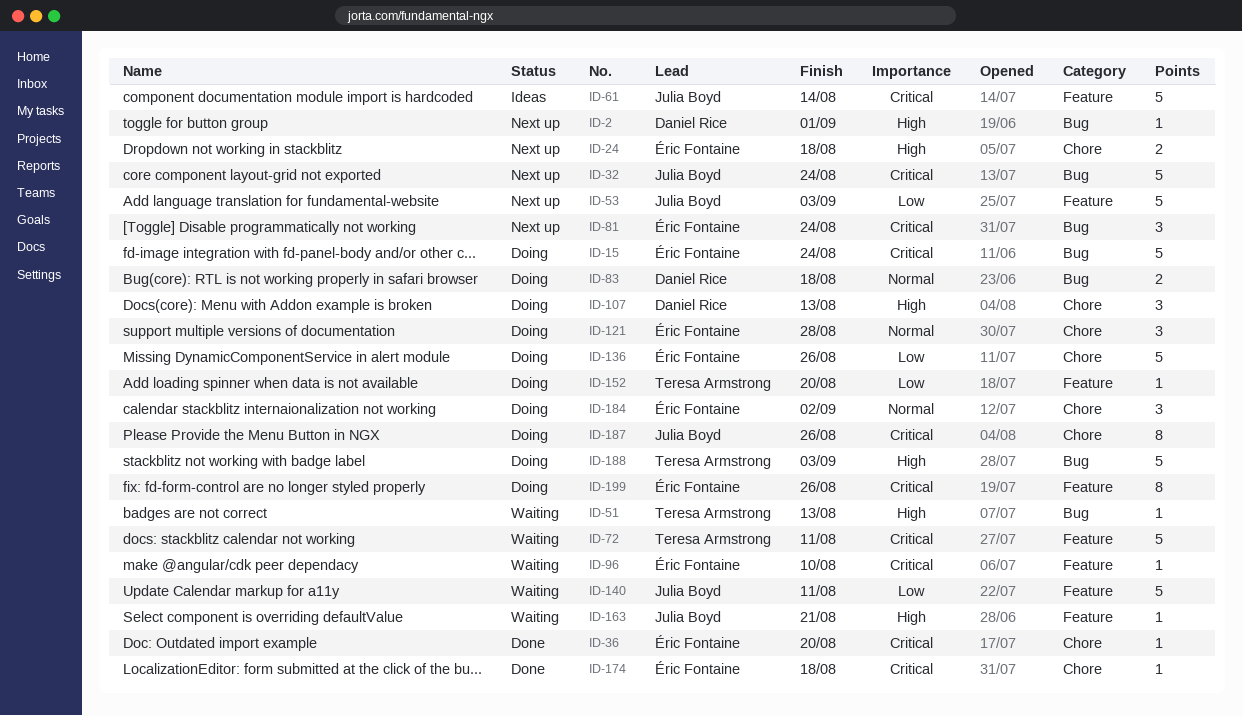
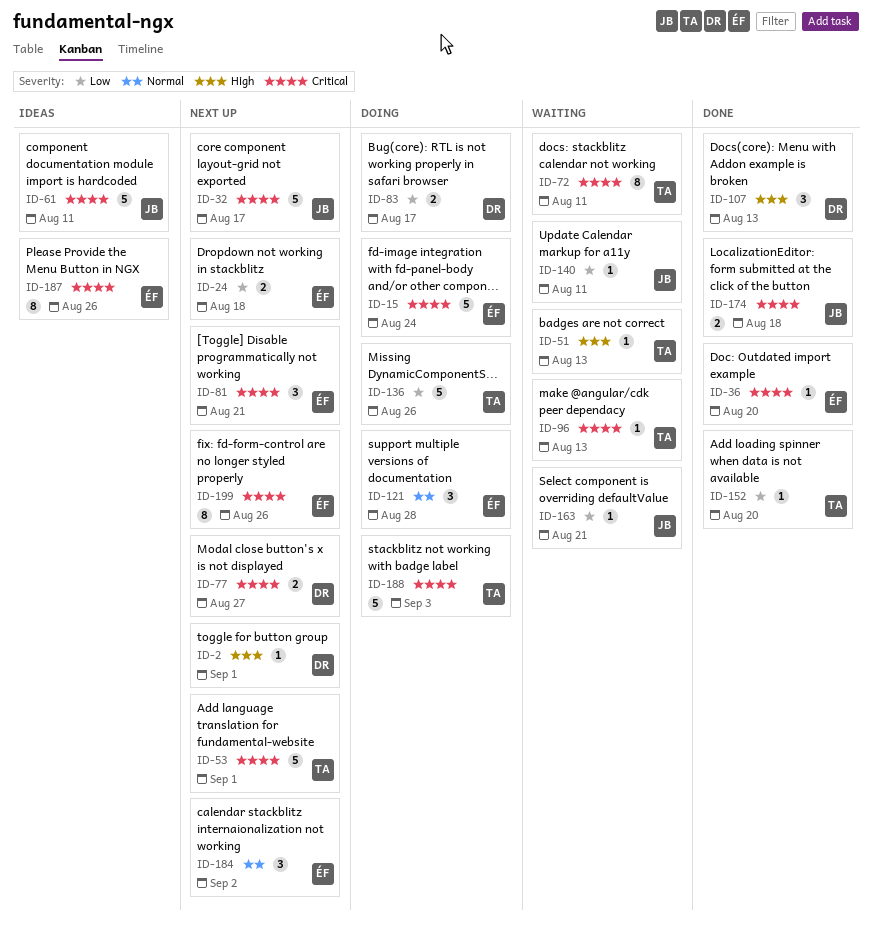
ID-24, priority: High -> Low
ID-32, due: Aug 24 -> Aug 17
ID-53, owner: Julia Boyd -> Teresa Armstrong
ID-53, priority: Low -> Critical
ID-53, due: Sep 3 -> Sep 1
ID-61, due: Aug 14 -> Aug 11
ID-72, estimate: 5 -> 8
ID-77: none -> present
ID-81, due: Aug 24 -> Aug 21
ID-83, priority: Normal -> Low
ID-83, due: Aug 18 -> Aug 17
ID-96, owner: Éric Fontaine -> Teresa Armstrong
ID-96, due: Aug 10 -> Aug 13
ID-107, status: Doing -> Done
ID-136, owner: Éric Fontaine -> Teresa Armstrong
ID-140, estimate: 5 -> 1
ID-152, status: Doing -> Done
ID-163, priority: High -> Low
ID-174, owner: Éric Fontaine -> Julia Boyd
ID-174, estimate: 1 -> 2
ID-184, status: Doing -> Next up
ID-187, status: Doing -> Ideas
ID-187, owner: Julia Boyd -> Éric Fontaine
ID-188, priority: High -> Critical
ID-199, status: Doing -> Next up

